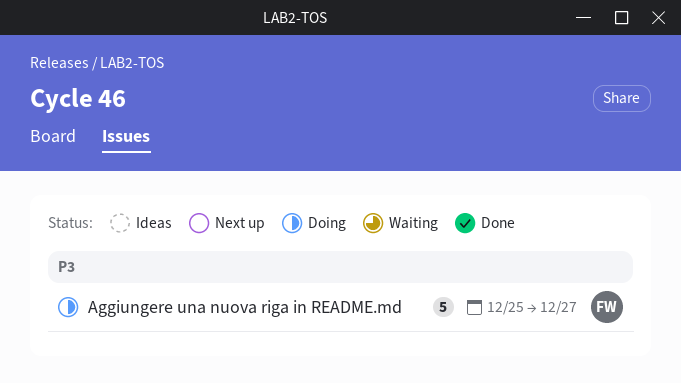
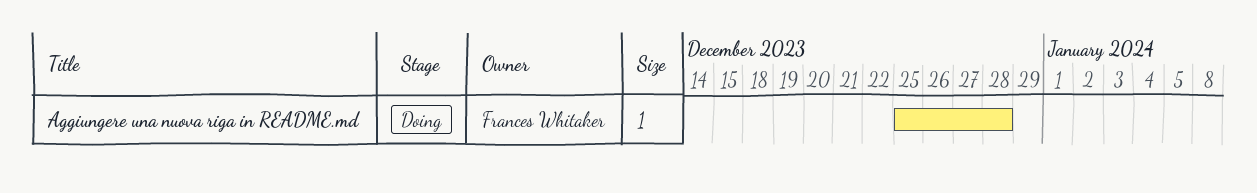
Aggiungere una nuova riga in README.md, estimate: 5 -> 1
Aggiungere una nuova riga in README.md, due: Dec 27 -> Dec 28

